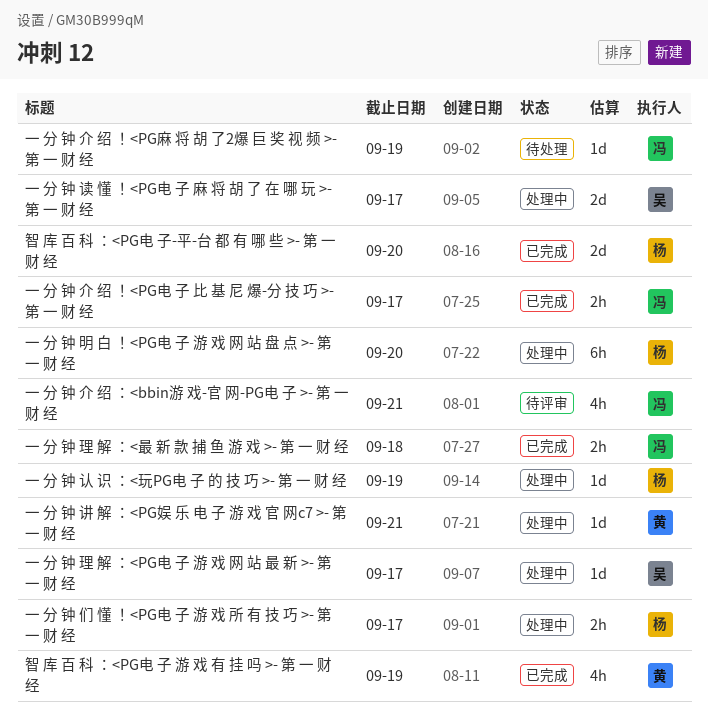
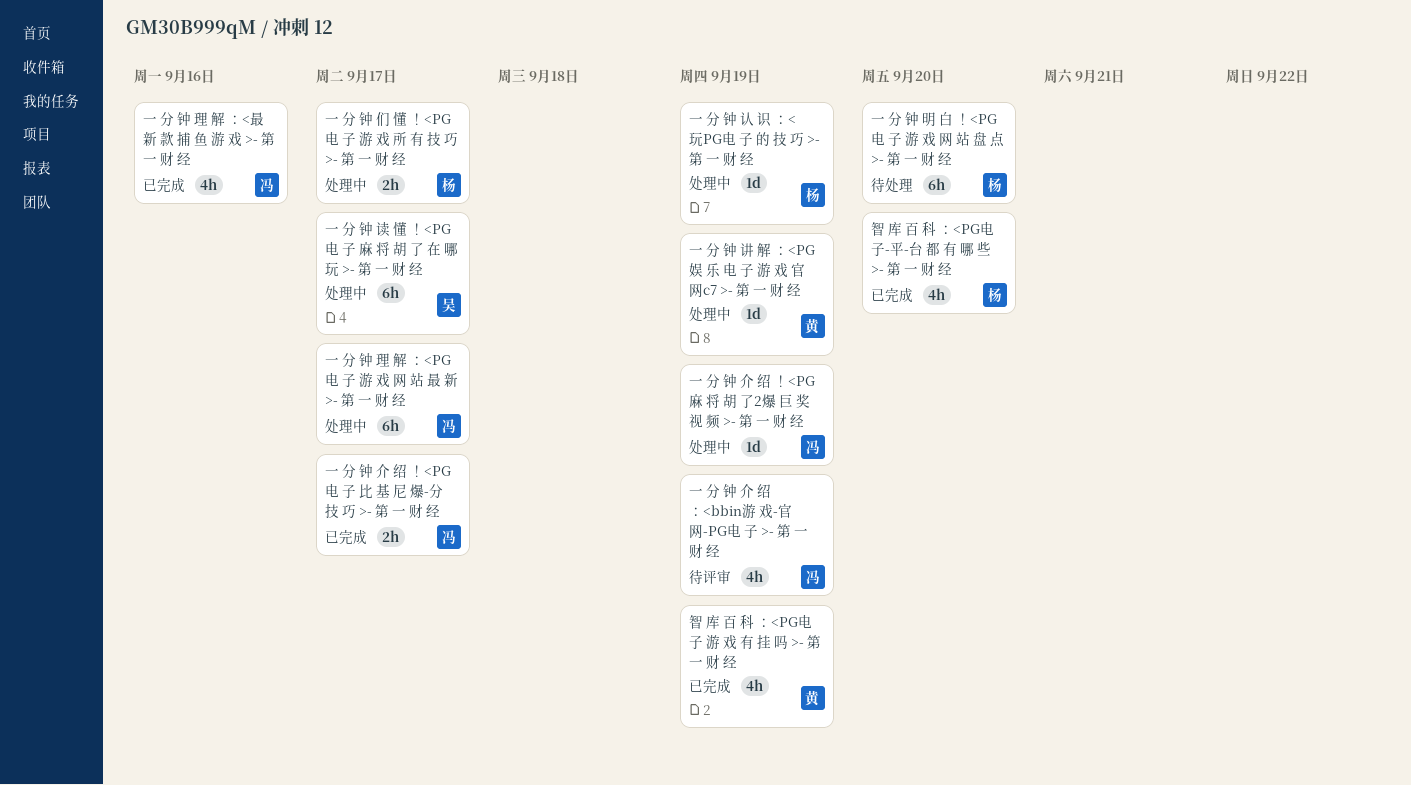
一 分 钟 介 绍 ！<PG麻 将 胡 了2爆 巨 奖 视 频 >- 第 一 财 经, status: 待处理 -> 处理中
一 分 钟 介 绍 ：<bbin游 戏-官 网-PG电 子 >- 第 一 财 经, due: Sep 21 -> Sep 19
一 分 钟 明 白 ！<PG电 子 游 戏 网 站 盘 点 >- 第 一 财 经, status: 处理中 -> 待处理
一 分 钟 理 解 ：<PG电 子 游 戏 网 站 最 新 >- 第 一 财 经, owner: 吴 -> 冯
一 分 钟 理 解 ：<PG电 子 游 戏 网 站 最 新 >- 第 一 财 经, estimate: 1d -> 6h
一 分 钟 理 解 ：<最 新 款 捕 鱼 游 戏 >- 第 一 财 经, estimate: 2h -> 4h
一 分 钟 理 解 ：<最 新 款 捕 鱼 游 戏 >- 第 一 财 经, due: Sep 18 -> Sep 16
一 分 钟 讲 解 ：<PG娱 乐 电 子 游 戏 官 网c7 >- 第 一 财 经, due: Sep 21 -> Sep 19
一 分 钟 读 懂 ！<PG电 子 麻 将 胡 了 在 哪 玩 >- 第 一 财 经, estimate: 2d -> 6h
智 库 百 科 ：<PG电 子-平-台 都 有 哪 些 >- 第 一 财 经, estimate: 2d -> 4h

